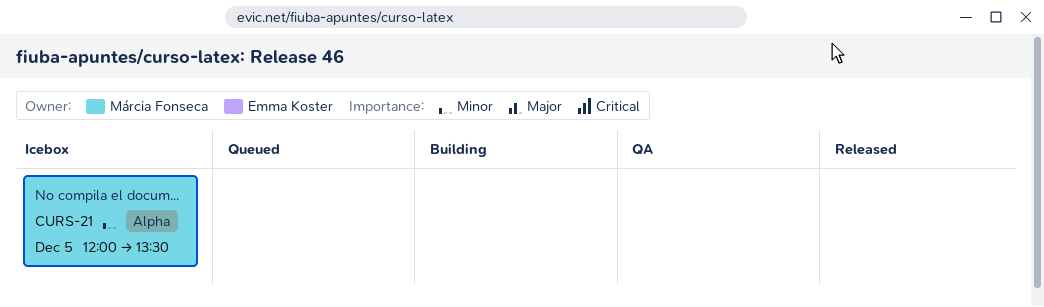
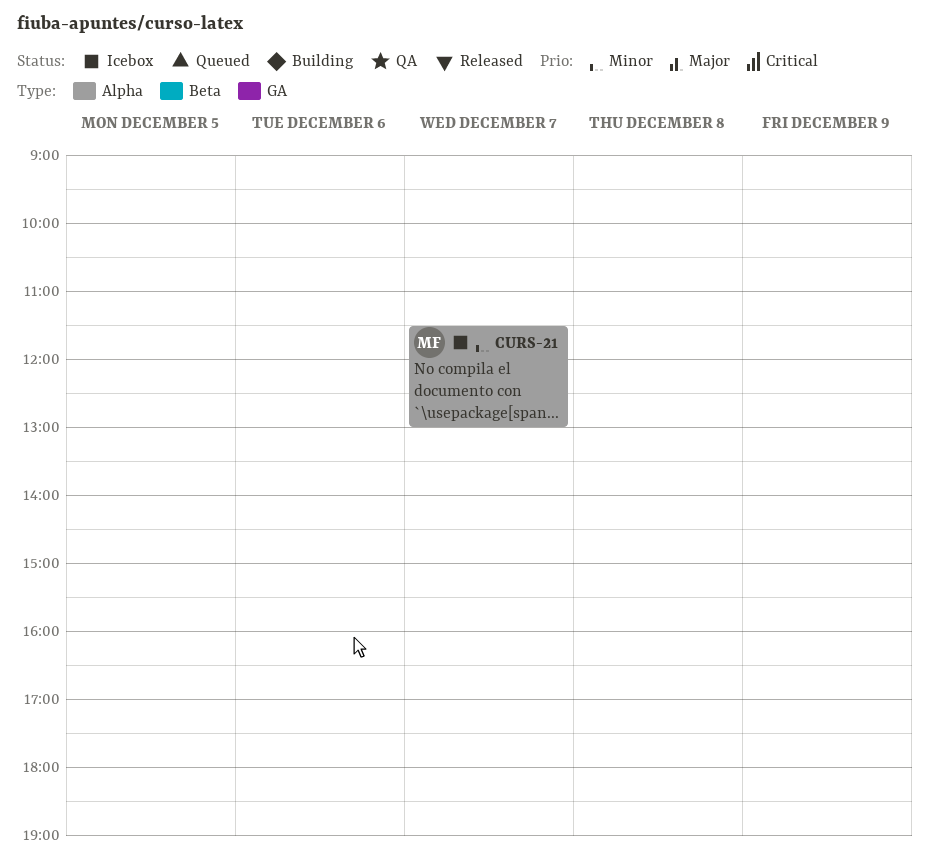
CURS-21, day: Dec 5 -> Dec 7
CURS-21, begins: 12:00 -> 11:30
CURS-21, ends: 13:30 -> 13:00

